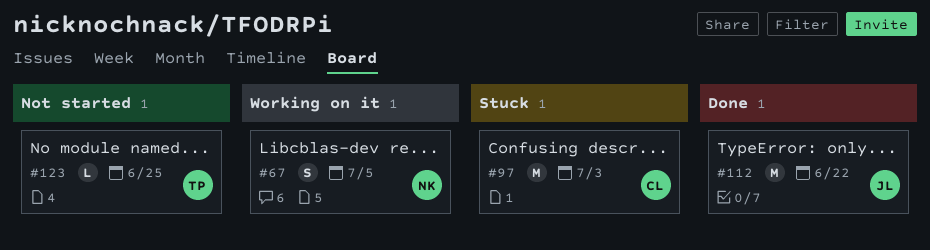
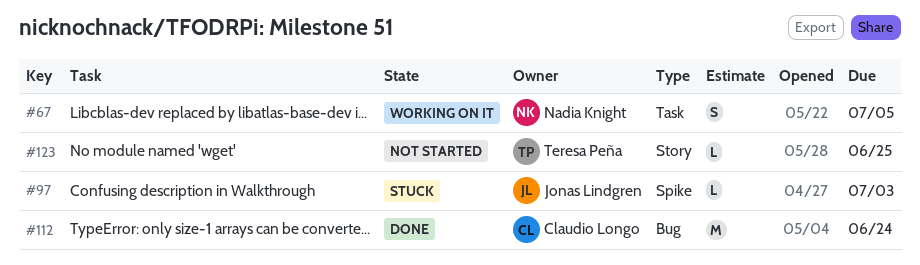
#97, owner: Claudio Longo -> Jonas Lindgren
#97, estimate: M -> L
#112, owner: Jonas Lindgren -> Claudio Longo
#112, due: Jun 22 -> Jun 24

